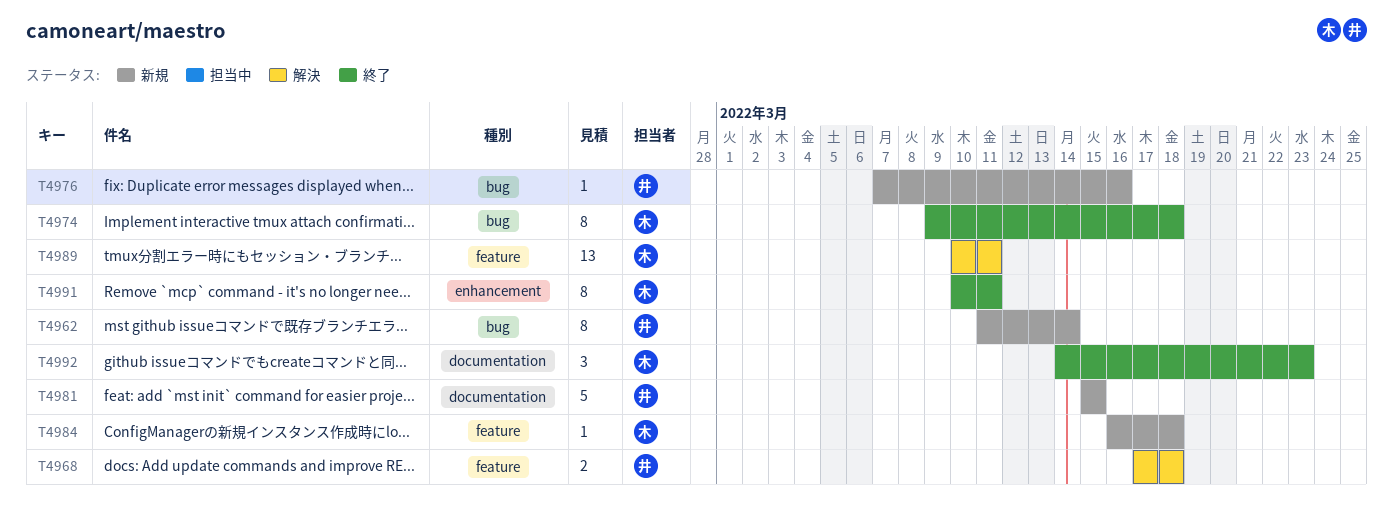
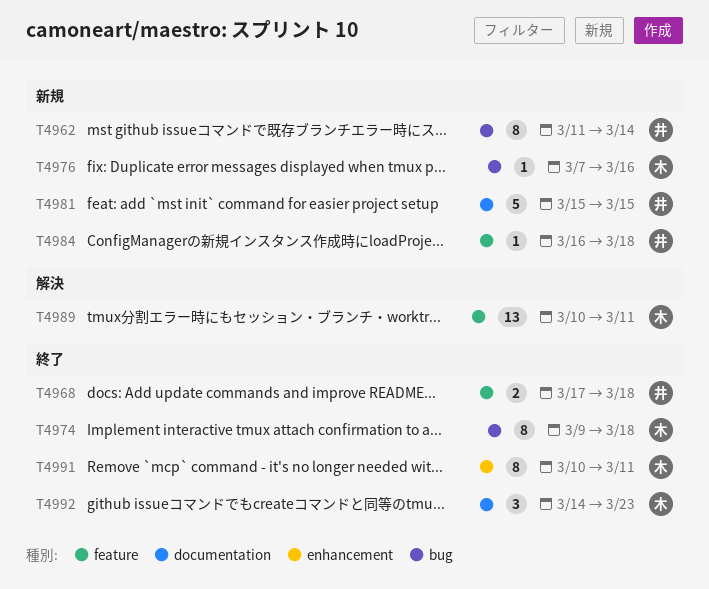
T4968, status: 解決 -> 終了
T4976, owner: 井 -> 木
T4984, owner: 木 -> 井

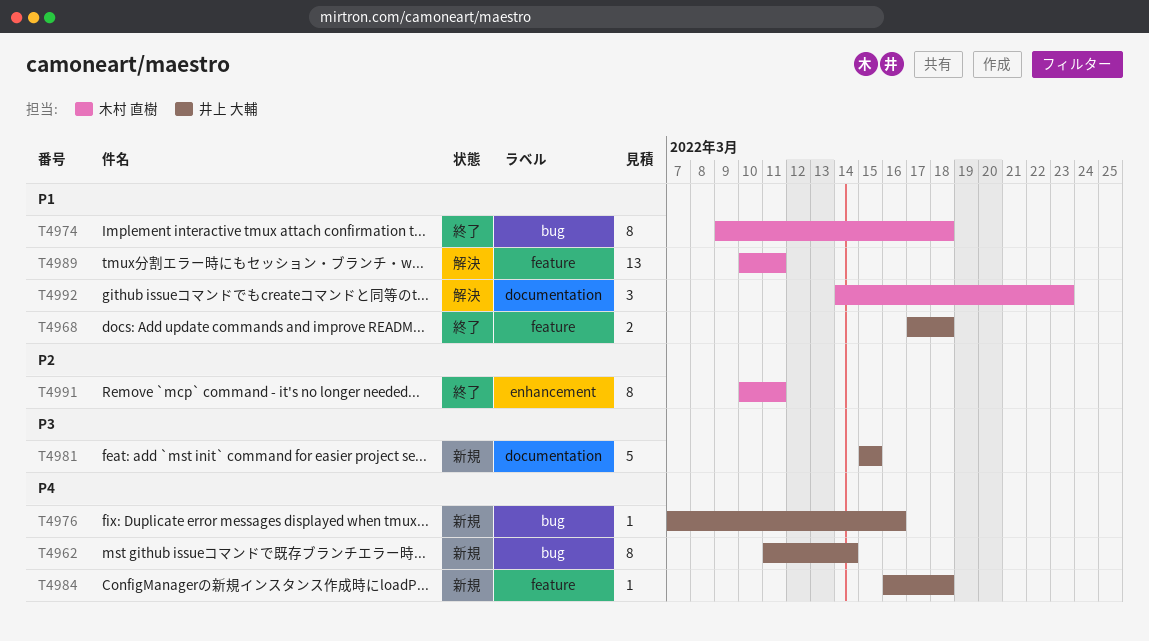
T4976, owner: 木村 直樹 -> 井上 大輔
T4992, status: 終了 -> 解決

